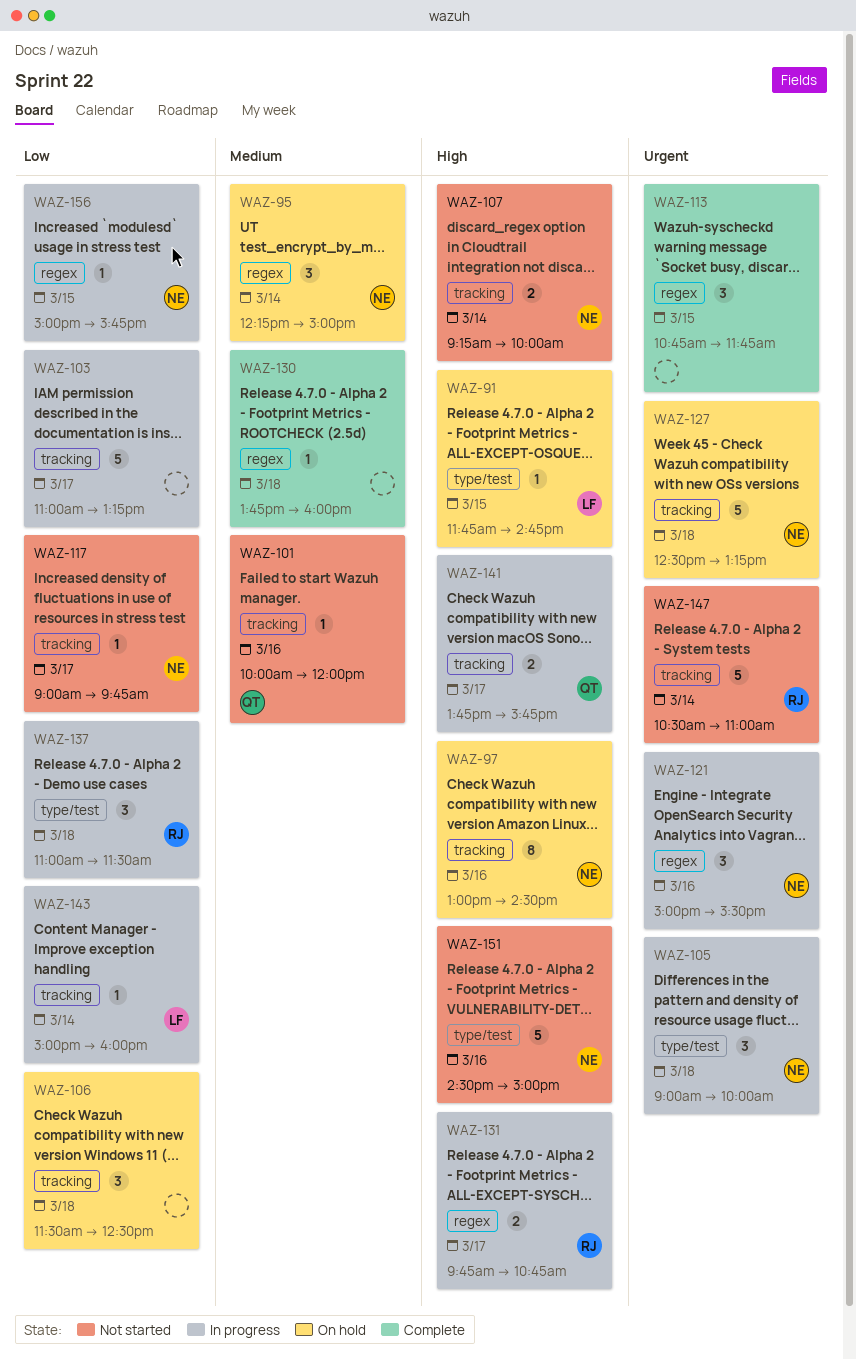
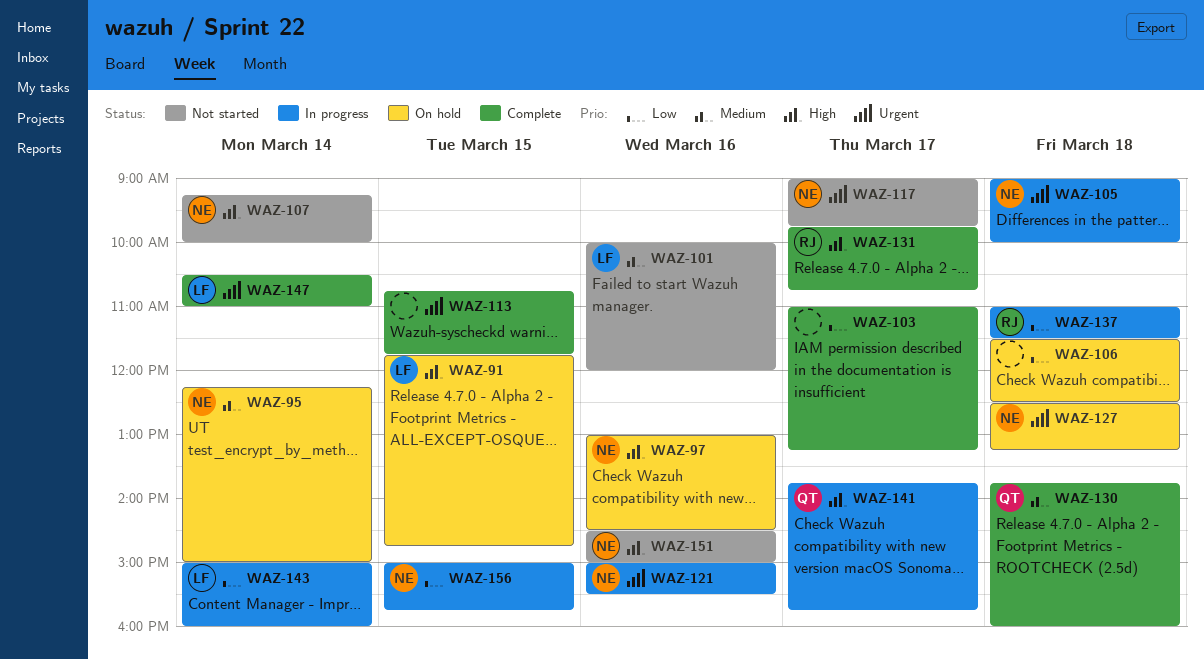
WAZ-101, owner: QT -> LF
WAZ-103, status: In progress -> Complete
WAZ-117, priority: Low -> Urgent
WAZ-130, owner: none -> QT
WAZ-131, status: In progress -> Complete
WAZ-147, status: Not started -> Complete
WAZ-147, owner: RJ -> LF

